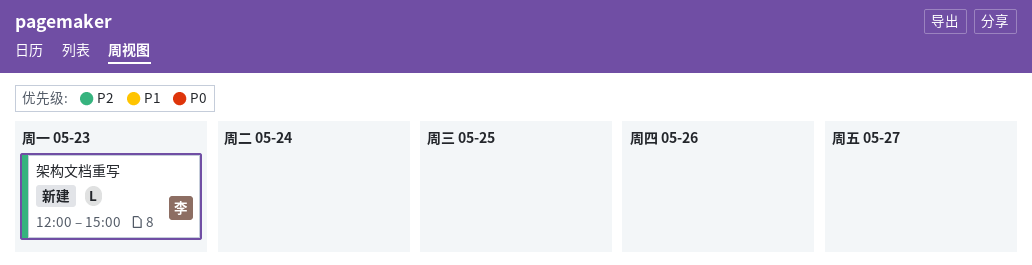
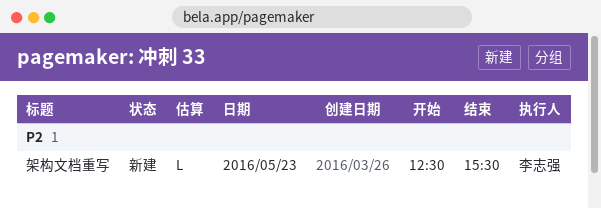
架构文档重写, begins: 12:00 -> 12:30
架构文档重写, ends: 15:00 -> 15:30

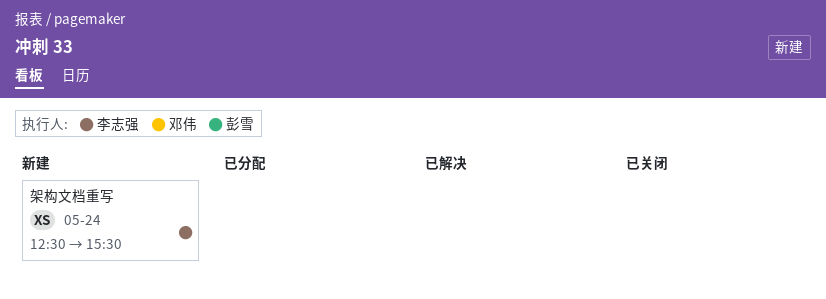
架构文档重写, estimate: L -> XS
架构文档重写, day: May 23 -> May 24

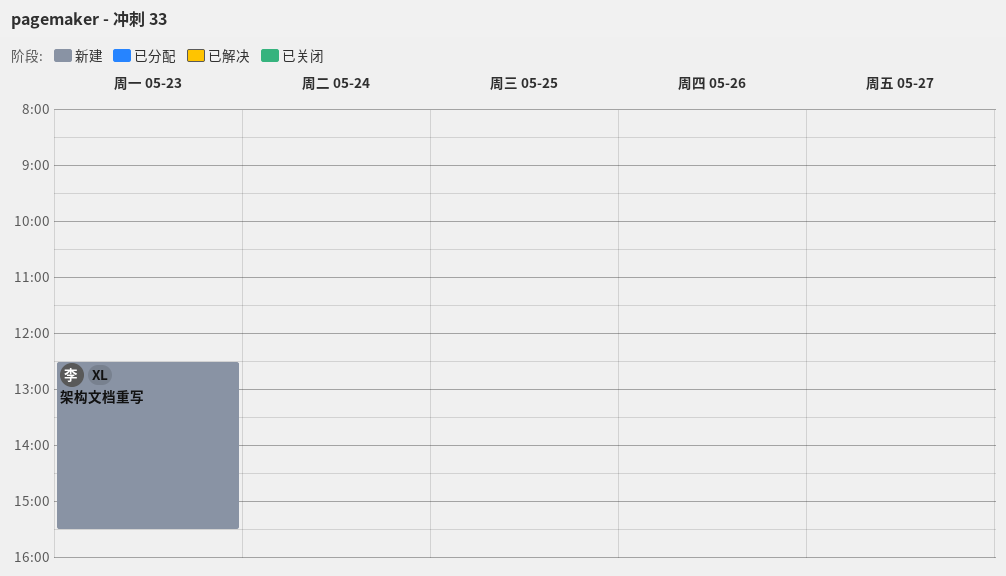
架构文档重写, estimate: XS -> XL
架构文档重写, day: May 24 -> May 23

